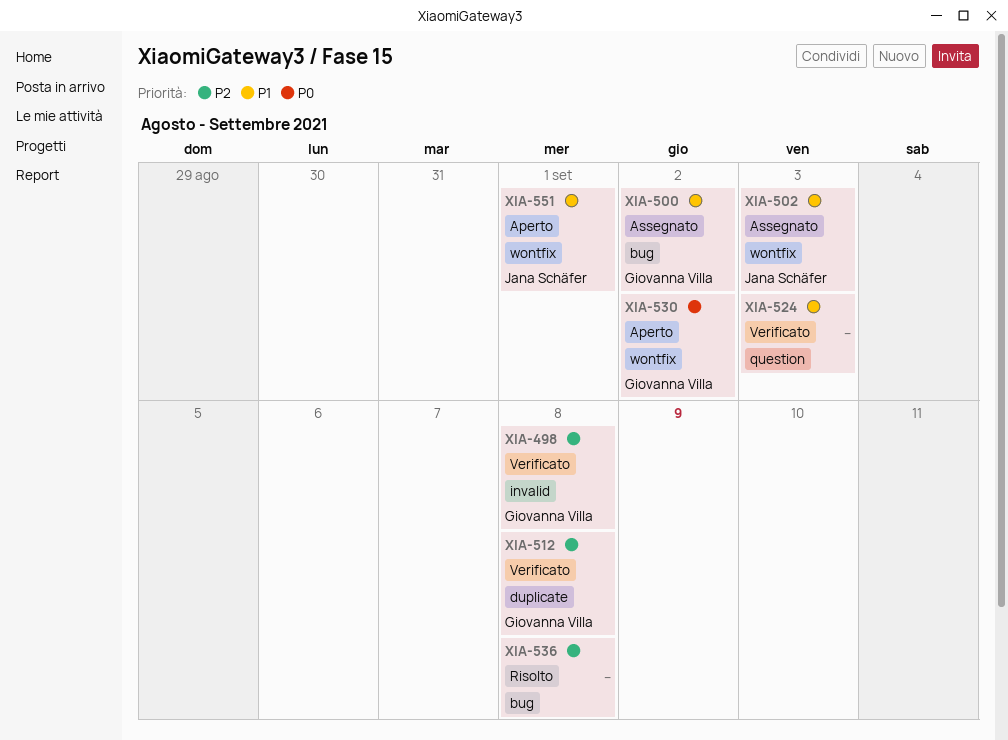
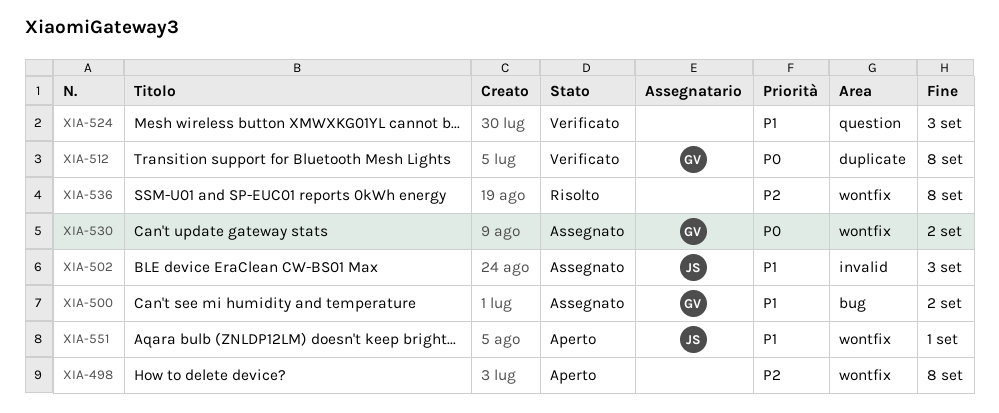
XIA-498, status: Verificato -> Aperto
XIA-498, owner: Giovanna Villa -> none
XIA-498, label: invalid -> wontfix
XIA-502, label: wontfix -> invalid
XIA-512, priority: P2 -> P0
XIA-530, status: Aperto -> Assegnato
XIA-536, label: bug -> wontfix

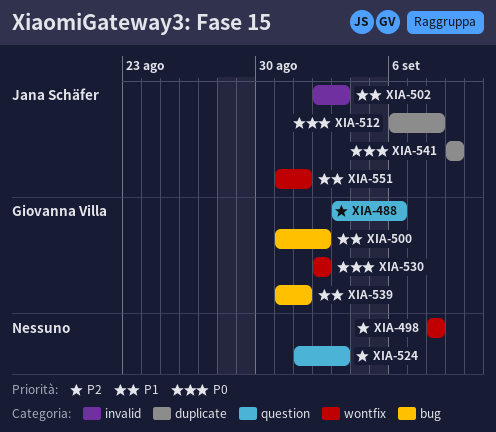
XIA-488: none -> present
XIA-512, owner: Giovanna Villa -> Jana Schäfer
XIA-524, priority: P1 -> P2
XIA-536: present -> none
XIA-539: none -> present
XIA-541: none -> present

